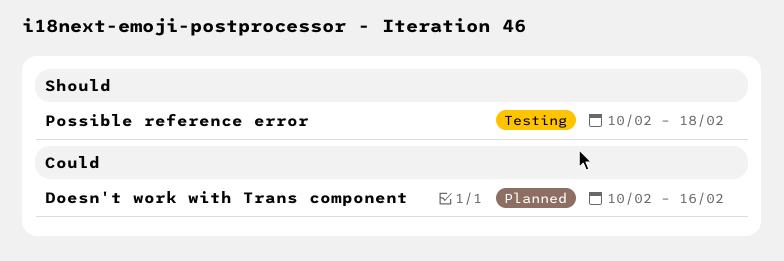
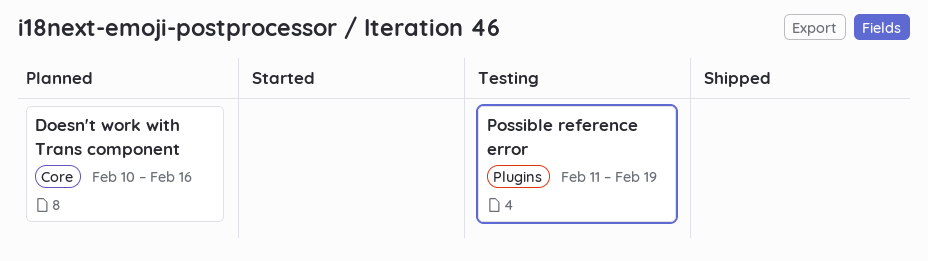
Possible reference error, start: Feb 10 -> Feb 11
Possible reference error, due: Feb 18 -> Feb 19

